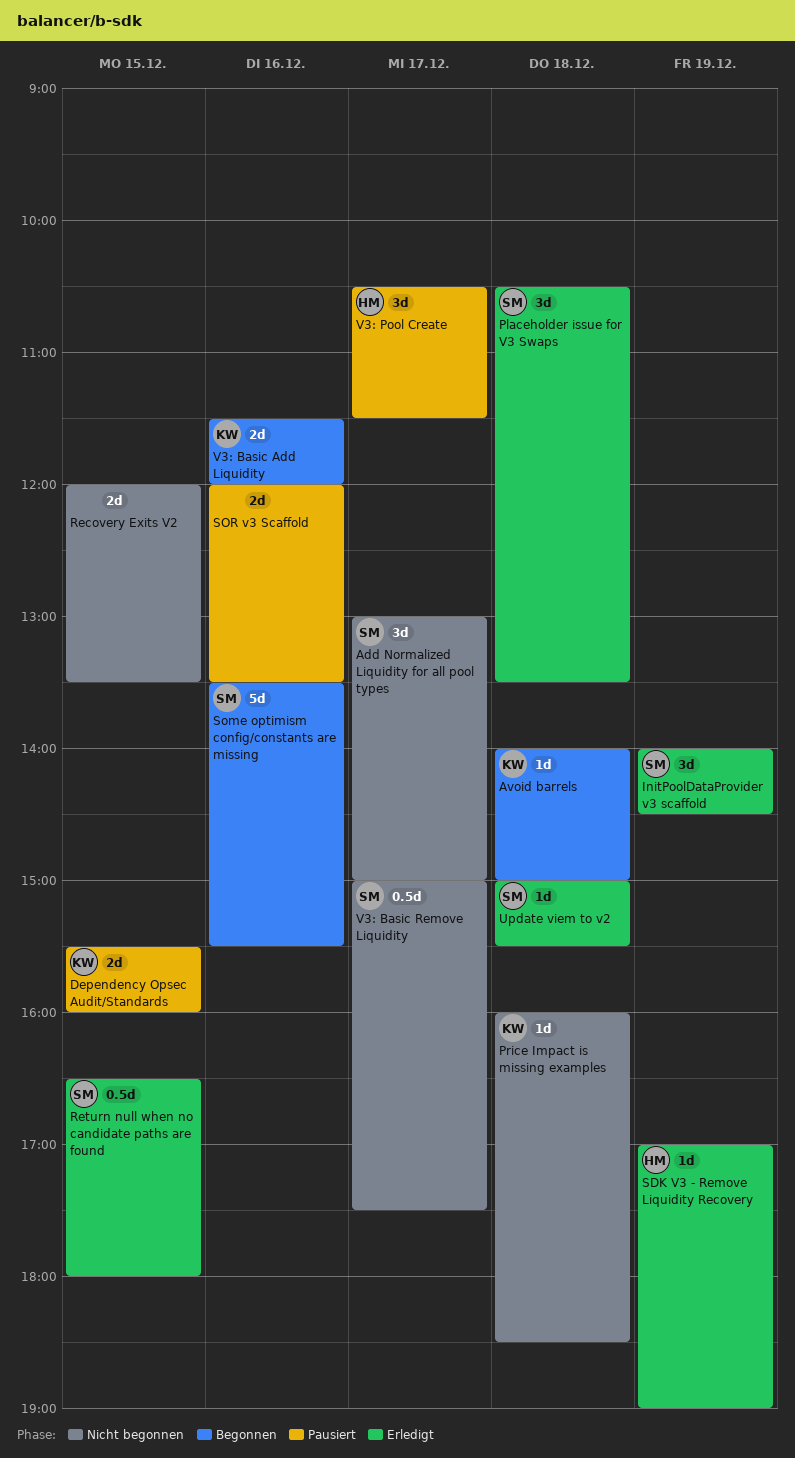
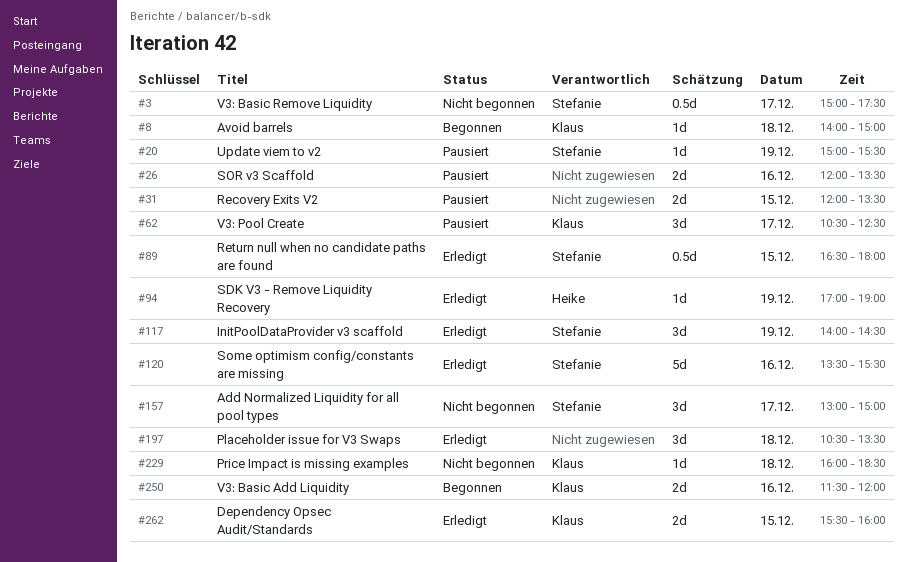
Dependency Opsec Audit/Standards, status: Pausiert -> Erledigt
Placeholder issue for V3 Swaps, owner: Stefanie -> none
Recovery Exits V2, status: Nicht begonnen -> Pausiert
Some optimism config/constants are missing, status: Begonnen -> Erledigt
Update viem to v2, status: Erledigt -> Pausiert
Update viem to v2, day: Dec 18 -> Dec 19
V3: Pool Create, owner: Heike -> Klaus
V3: Pool Create, ends: 11:30 -> 12:30

